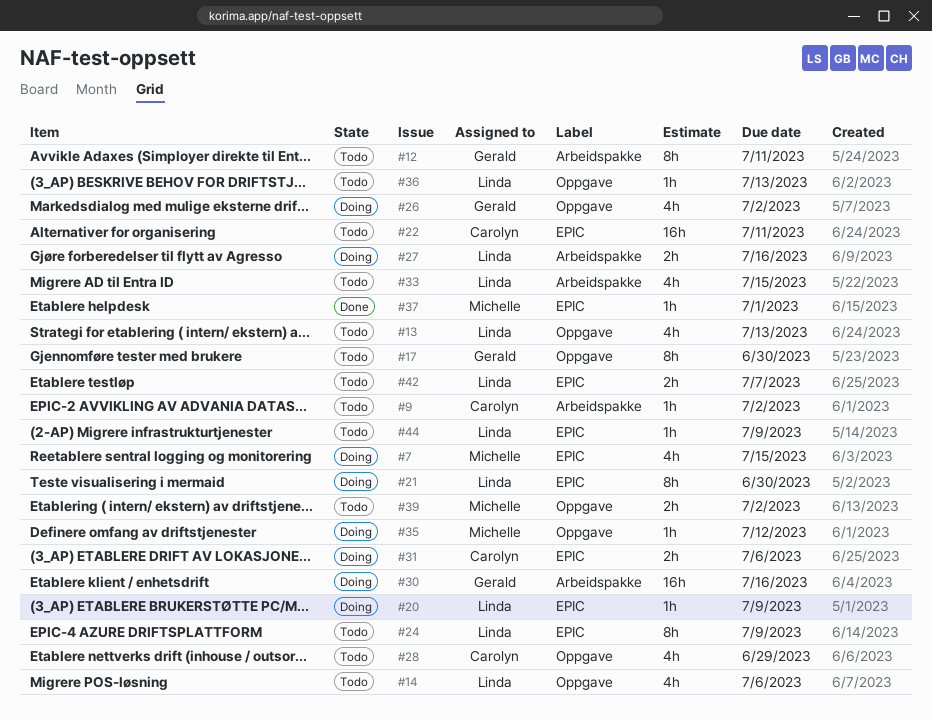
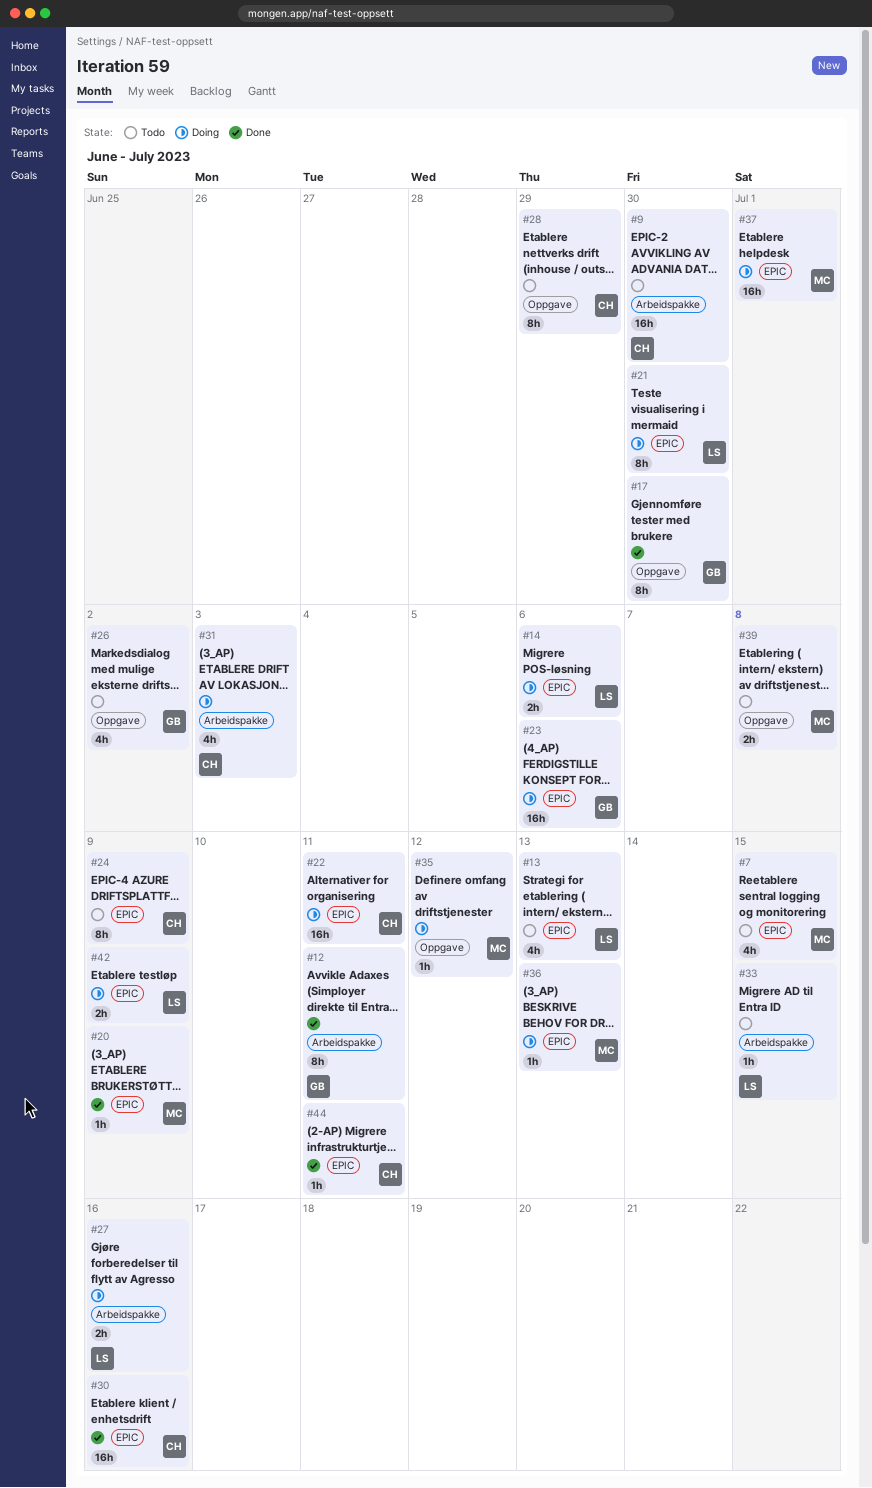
#7, status: Doing -> Todo
#9, estimate: 1h -> 16h
#9, due: Jul 2 -> Jun 30
#12, status: Todo -> Done
#13, label: Oppgave -> EPIC
#14, status: Todo -> Doing
#14, label: Oppgave -> EPIC
#14, estimate: 4h -> 2h
#17, status: Todo -> Done
#20, status: Doing -> Done
#20, owner: Linda -> Michelle
#22, status: Todo -> Doing
#23: none -> present
#24, owner: Linda -> Carolyn
#26, status: Doing -> Todo
#28, estimate: 4h -> 8h
#30, status: Doing -> Done
#30, owner: Gerald -> Carolyn
#30, label: Arbeidspakke -> EPIC
#31, label: EPIC -> Arbeidspakke
#31, estimate: 2h -> 4h
#31, due: Jul 6 -> Jul 3
#33, estimate: 4h -> 1h
#36, status: Todo -> Doing
#36, owner: Linda -> Michelle
#36, label: Oppgave -> EPIC
#37, status: Done -> Doing
#37, estimate: 1h -> 16h
#39, due: Jul 2 -> Jul 8
#42, status: Todo -> Doing
#42, due: Jul 7 -> Jul 9
#44, status: Todo -> Done
#44, owner: Linda -> Carolyn
#44, due: Jul 9 -> Jul 11

